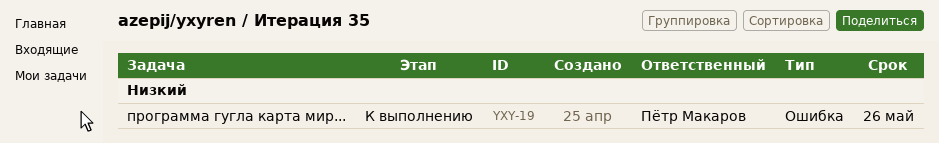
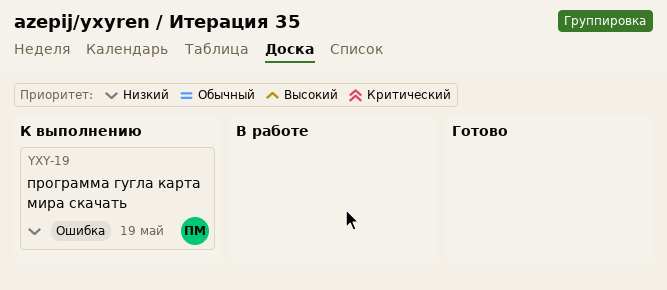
YXY-19, due: May 26 -> May 19

